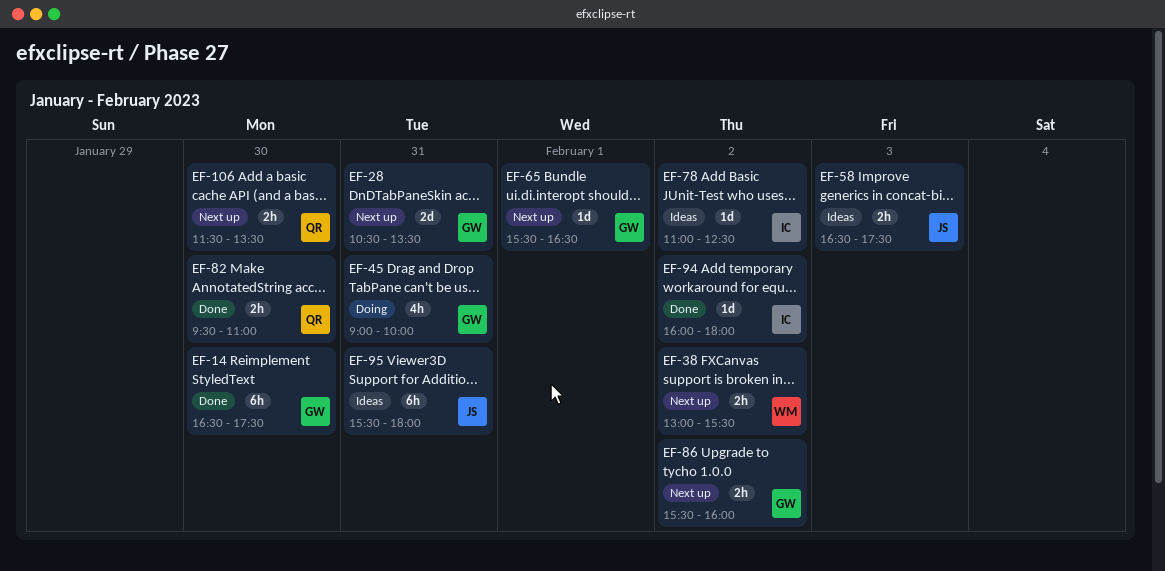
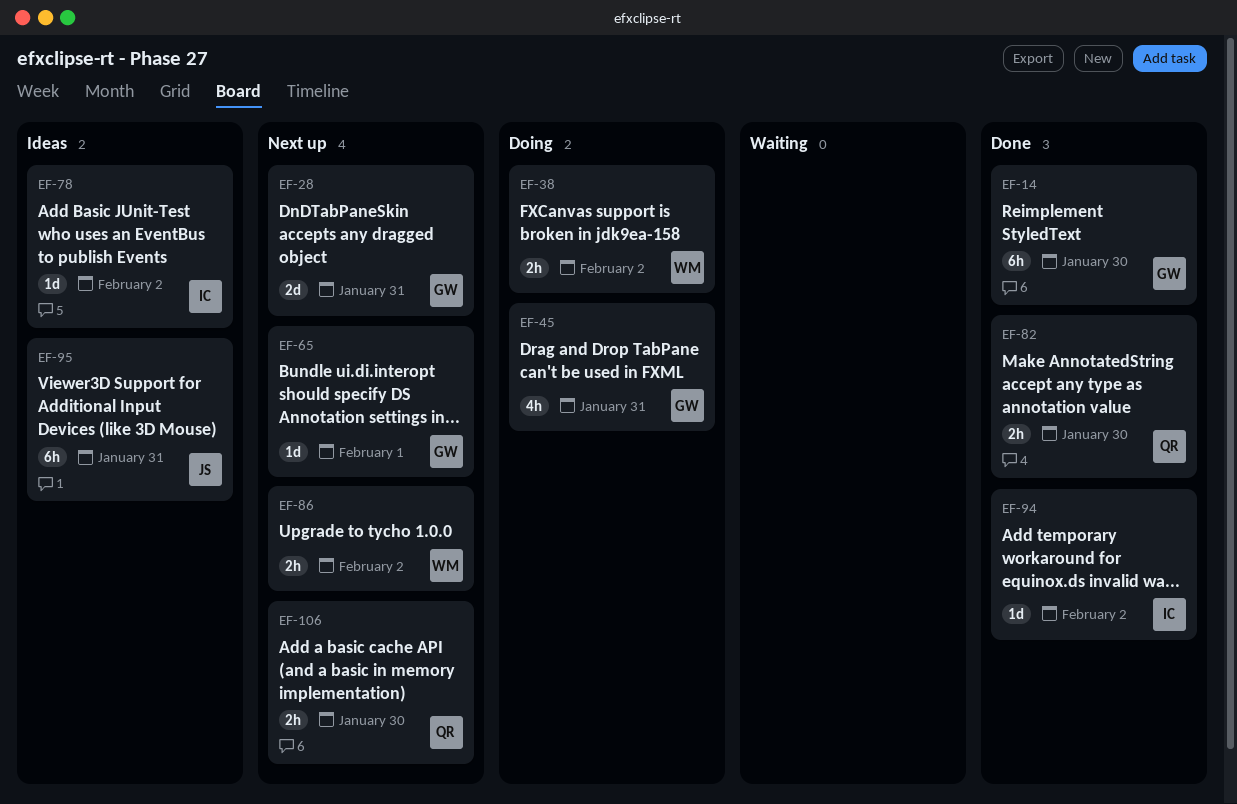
EF-38, status: Next up -> Doing
EF-58: present -> none
EF-86, owner: GW -> WM

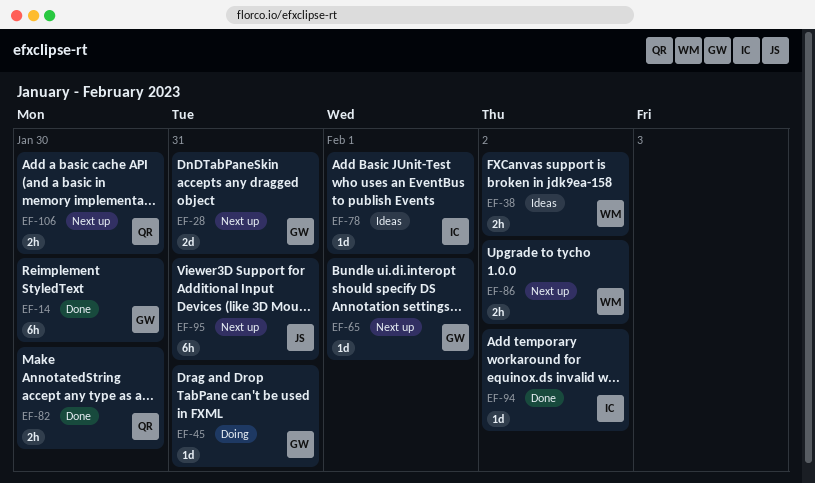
EF-38, status: Doing -> Ideas
EF-45, estimate: 4h -> 1d
EF-78, day: Feb 2 -> Feb 1
EF-95, status: Ideas -> Next up

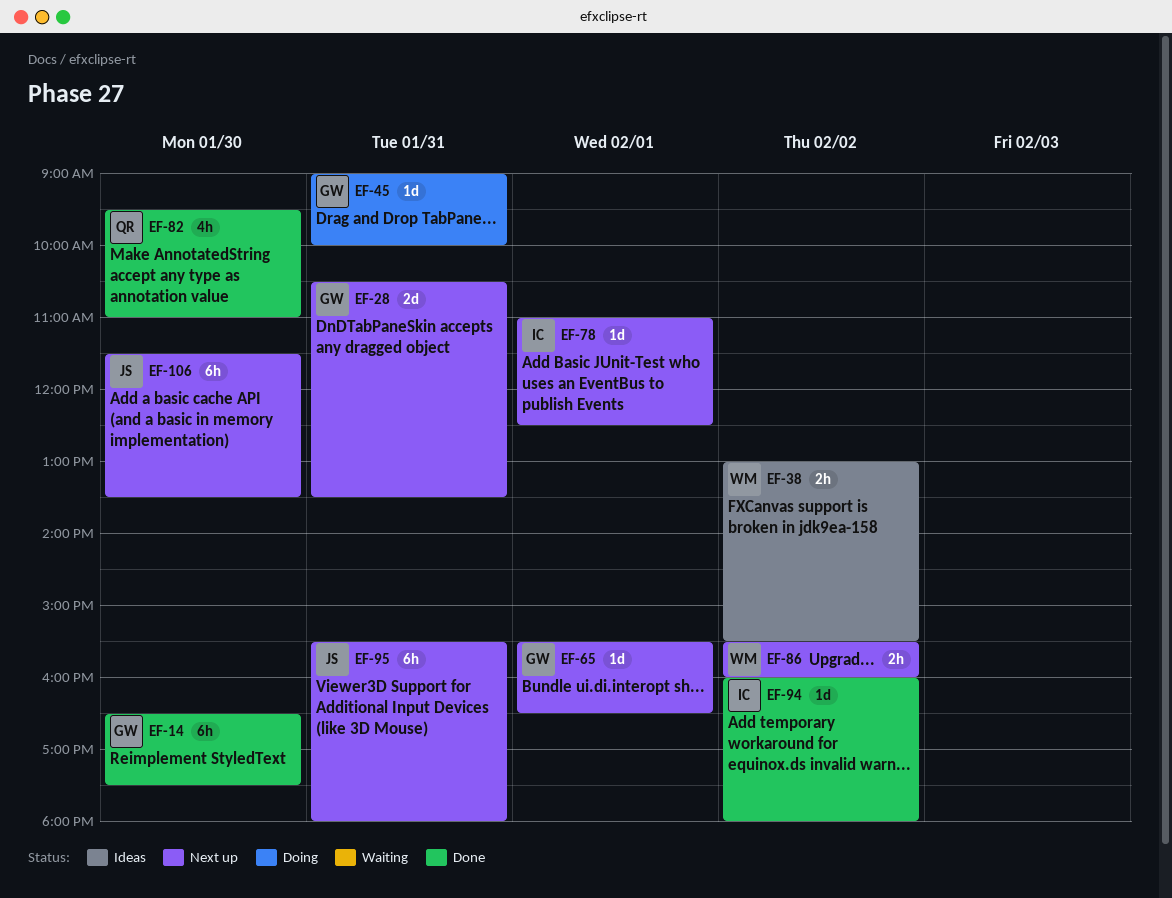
EF-78, status: Ideas -> Next up
EF-82, estimate: 2h -> 4h
EF-106, owner: QR -> JS
EF-106, estimate: 2h -> 6h

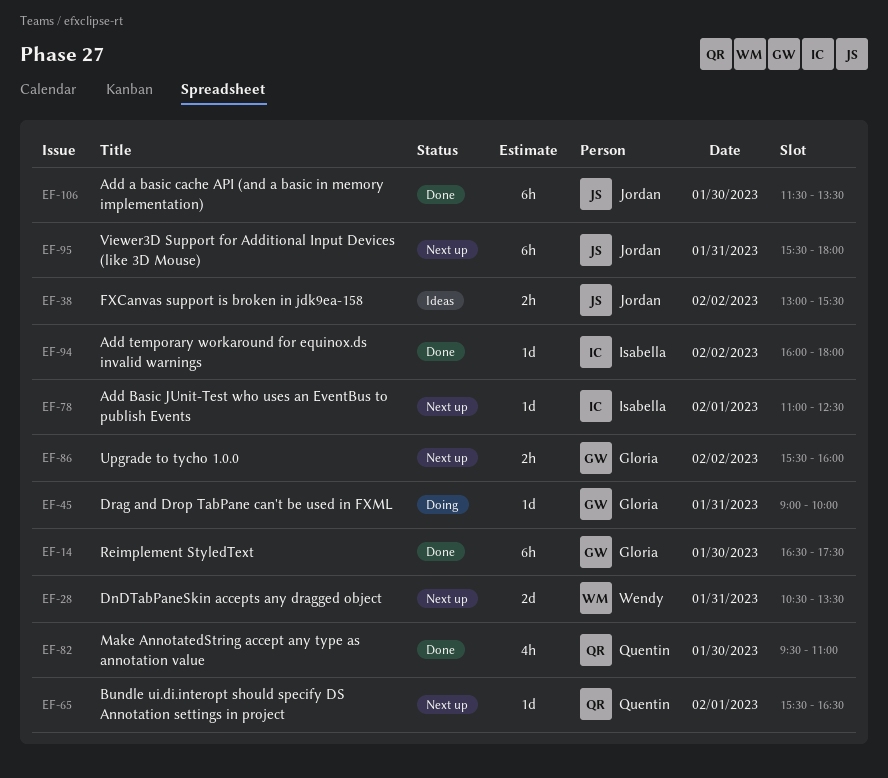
EF-28, owner: Gloria -> Wendy
EF-38, owner: Wendy -> Jordan
EF-65, owner: Gloria -> Quentin
EF-86, owner: Wendy -> Gloria
EF-106, status: Next up -> Done

